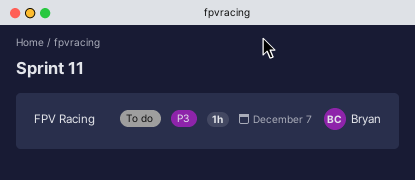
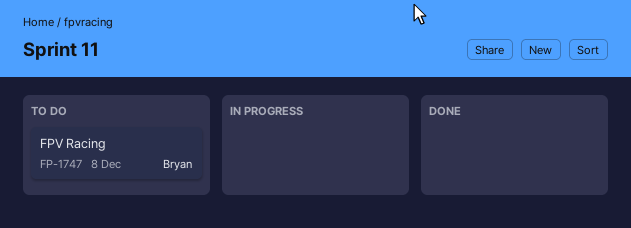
FPV Racing, due: Dec 7 -> Dec 8

